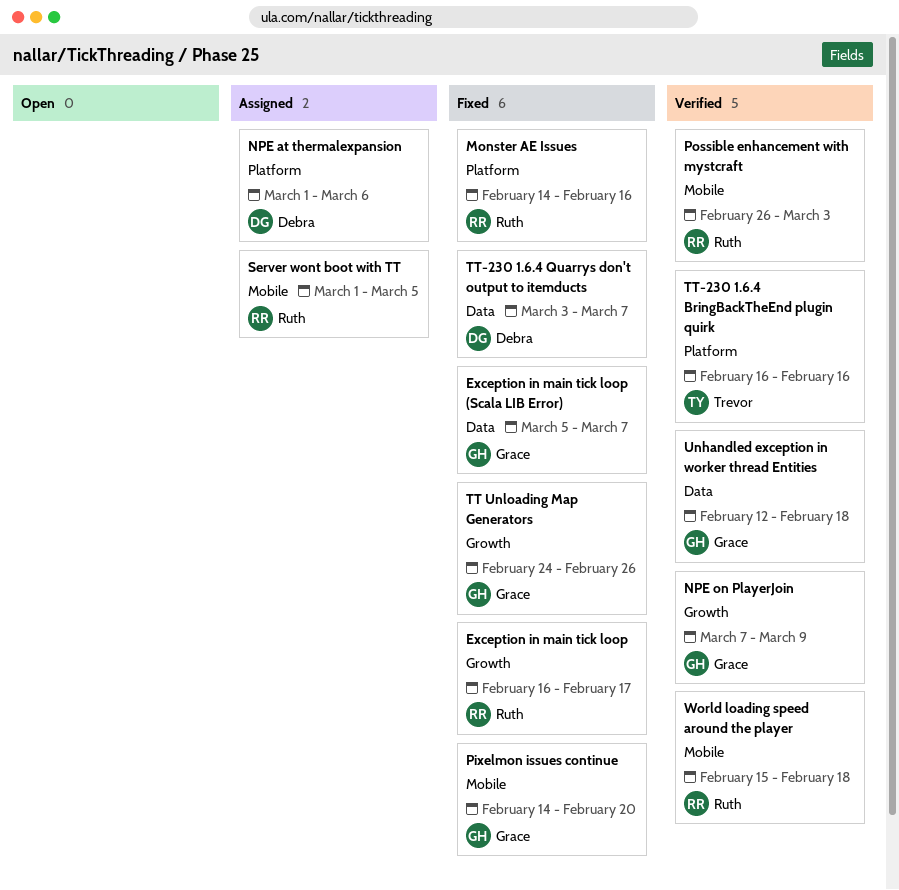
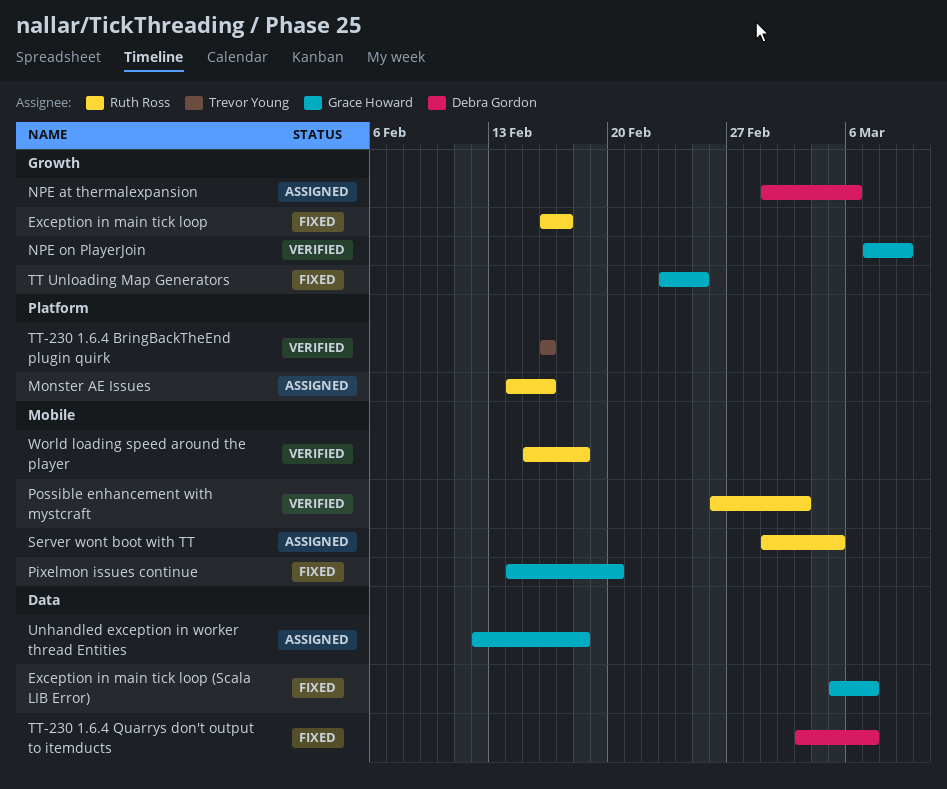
Monster AE Issues, status: Fixed -> Assigned
NPE at thermalexpansion, label: Platform -> Growth
TT Unloading Map Generators, start: Feb 24 -> Feb 23
TT Unloading Map Generators, due: Feb 26 -> Feb 25
Unhandled exception in worker thread Entities, status: Verified -> Assigned

